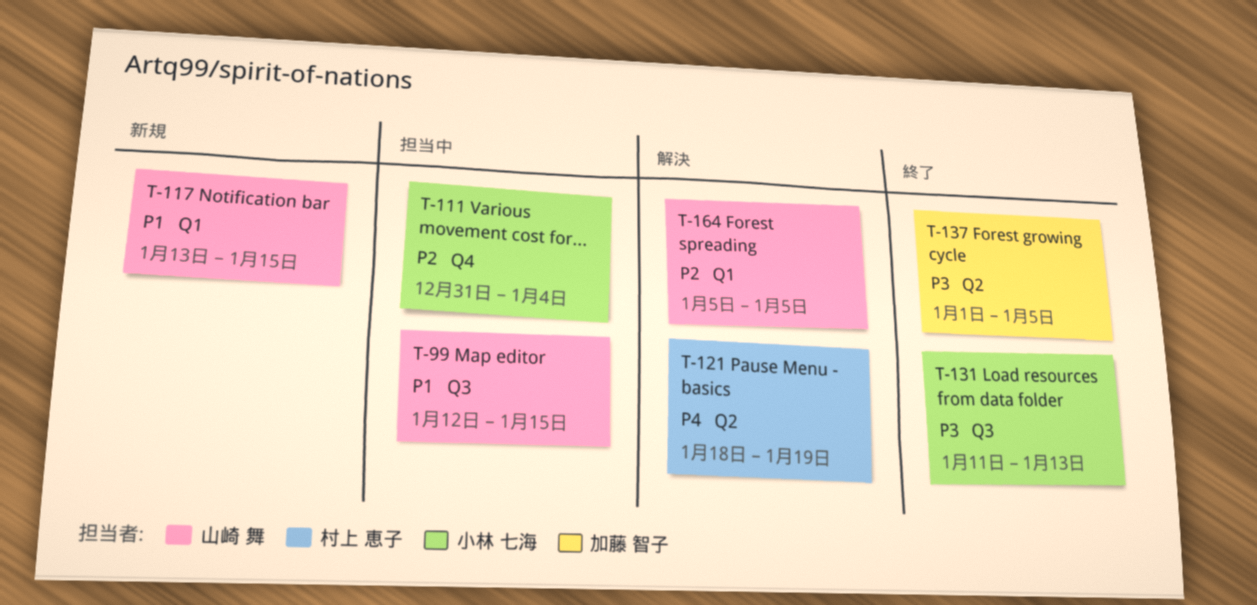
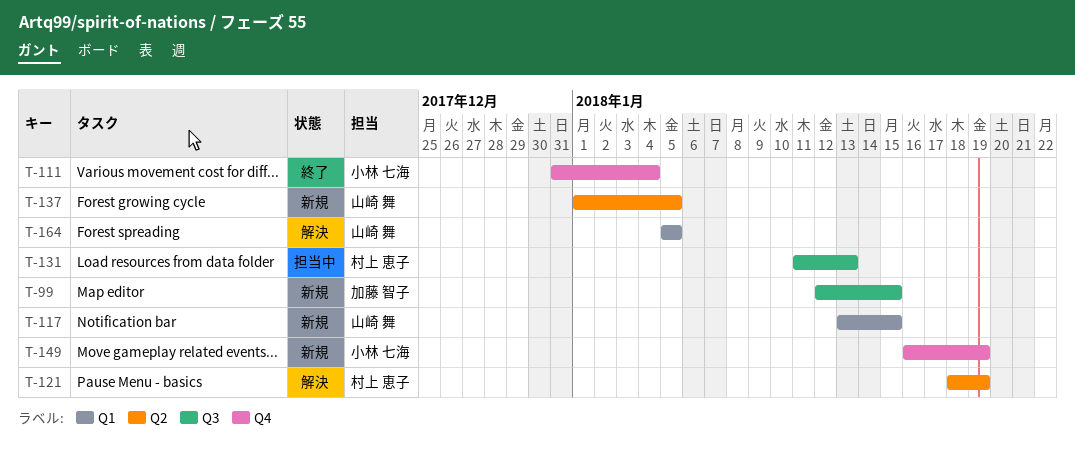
T-99, status: 担当中 -> 新規
T-99, owner: 山崎 舞 -> 加藤 智子
T-111, status: 担当中 -> 終了
T-131, status: 終了 -> 担当中
T-131, owner: 小林 七海 -> 村上 恵子
T-137, status: 終了 -> 新規
T-137, owner: 加藤 智子 -> 山崎 舞
T-149: none -> present

